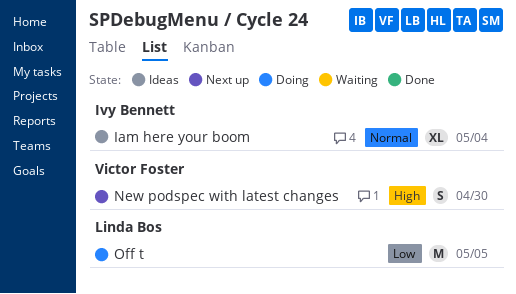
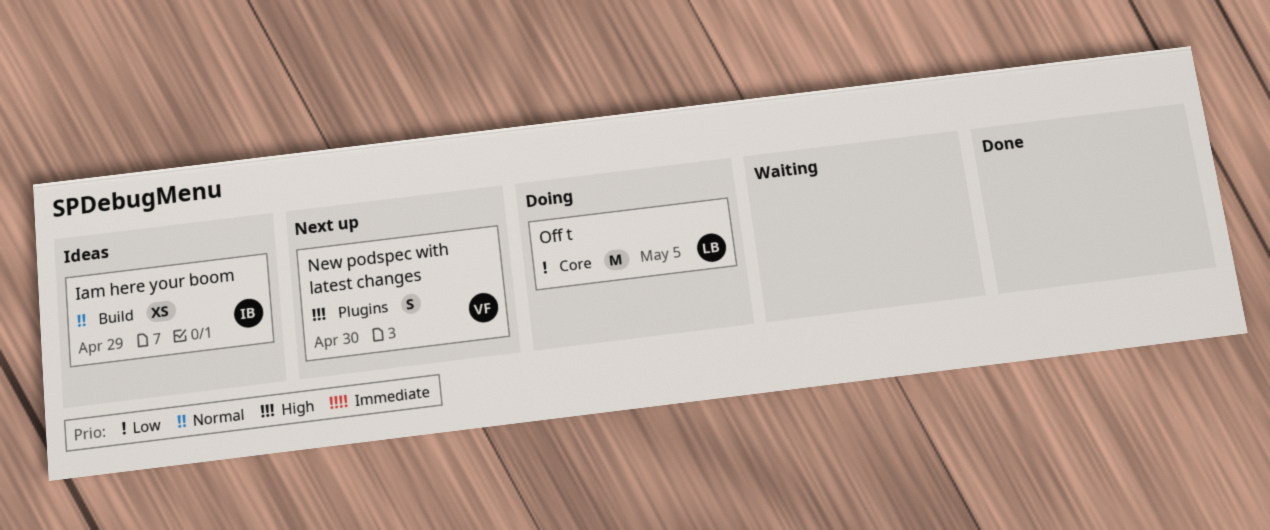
Iam here your boom, estimate: XL -> XS
Iam here your boom, due: May 4 -> Apr 29

